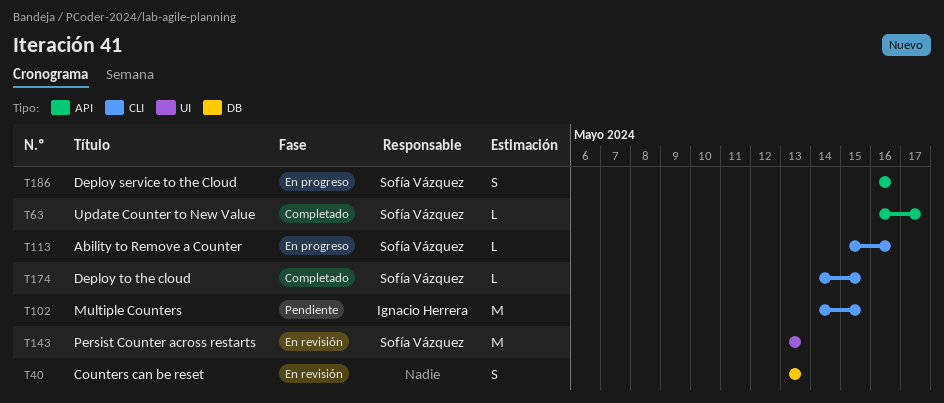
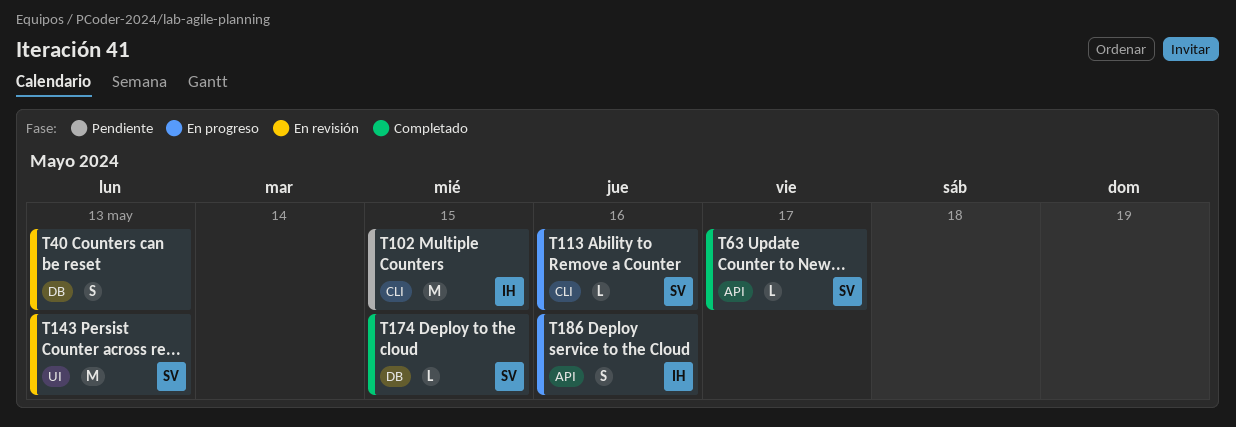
T174, label: CLI -> DB
T186, owner: Sofía Vázquez -> Ignacio Herrera

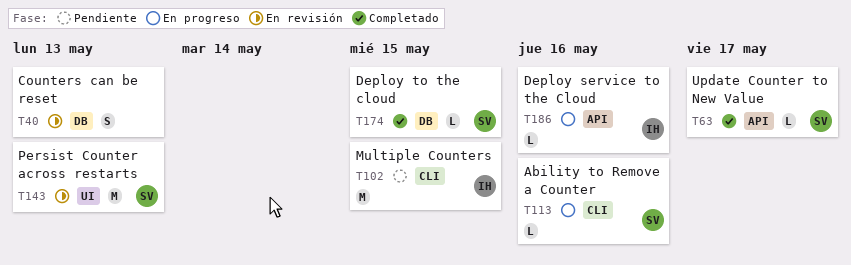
T186, estimate: S -> L

